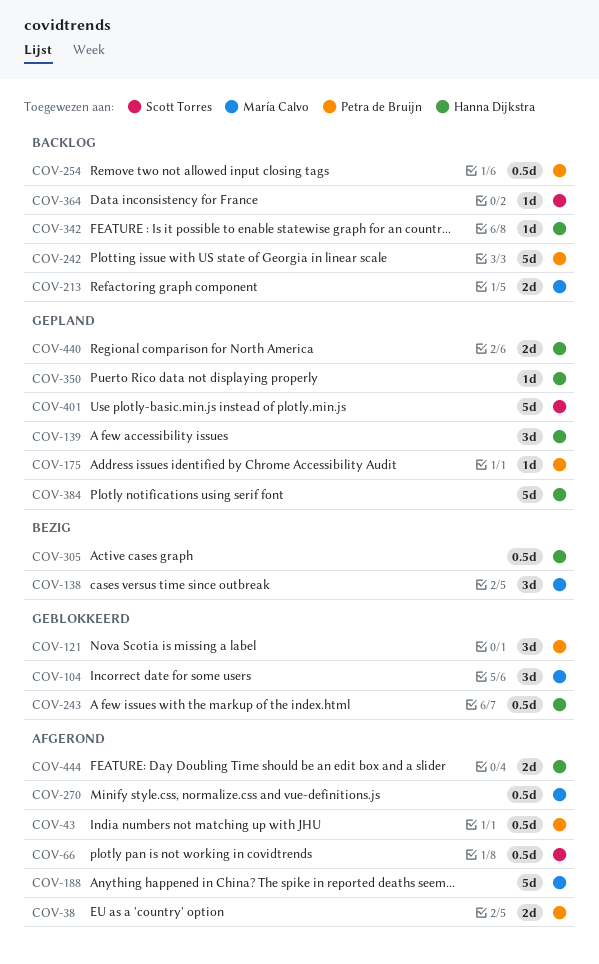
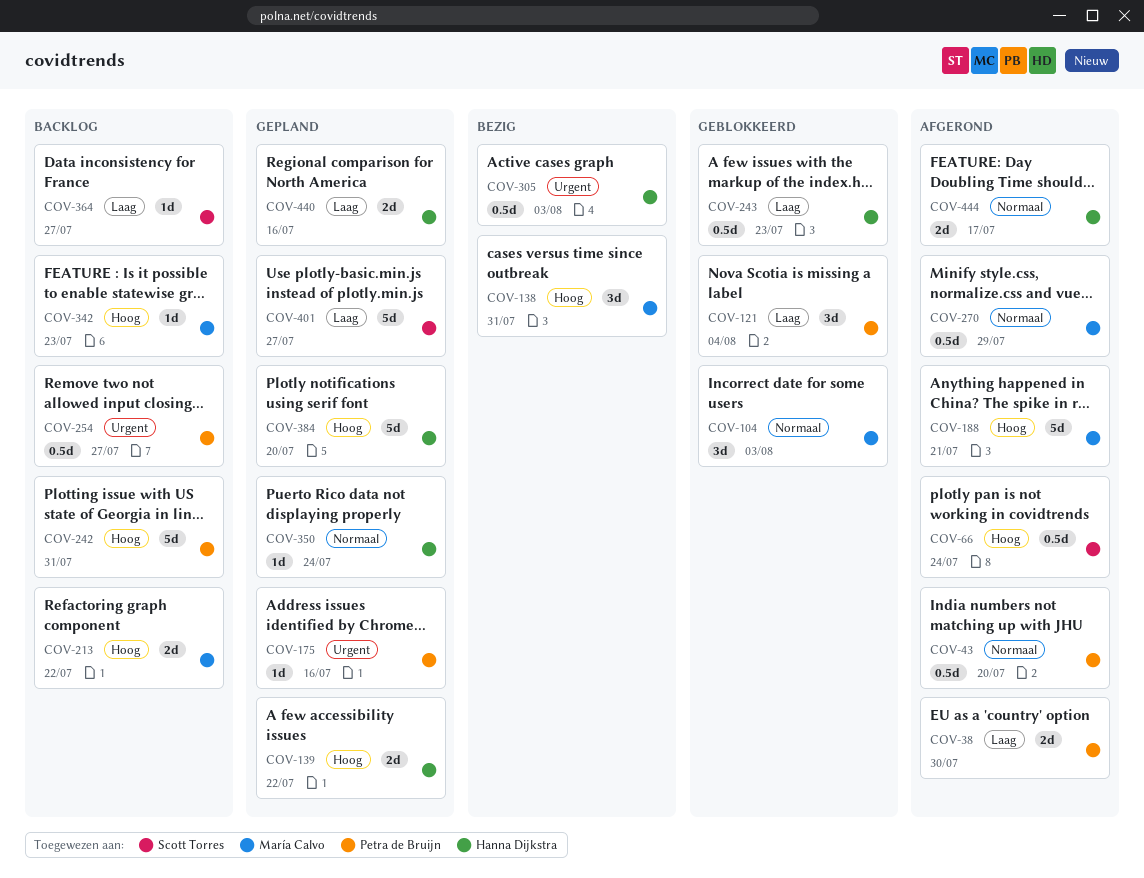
COV-139, estimate: 3d -> 2d
COV-342, owner: Hanna Dijkstra -> María Calvo

